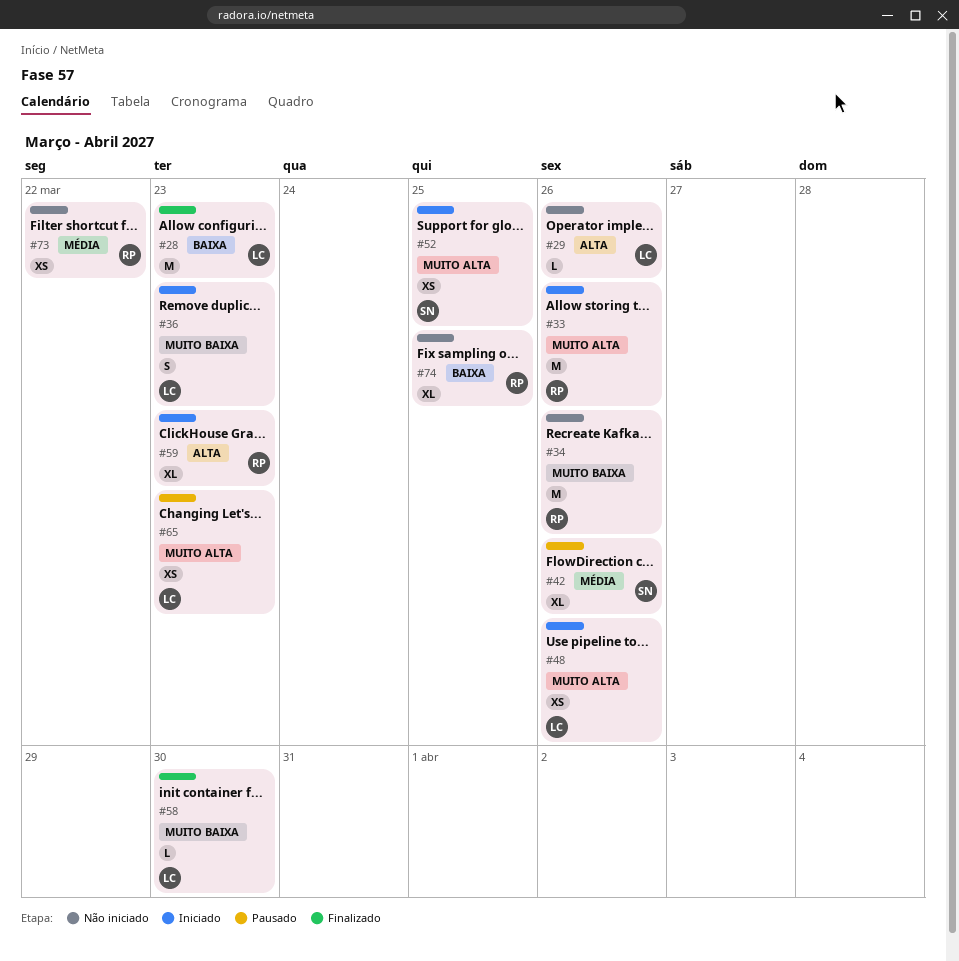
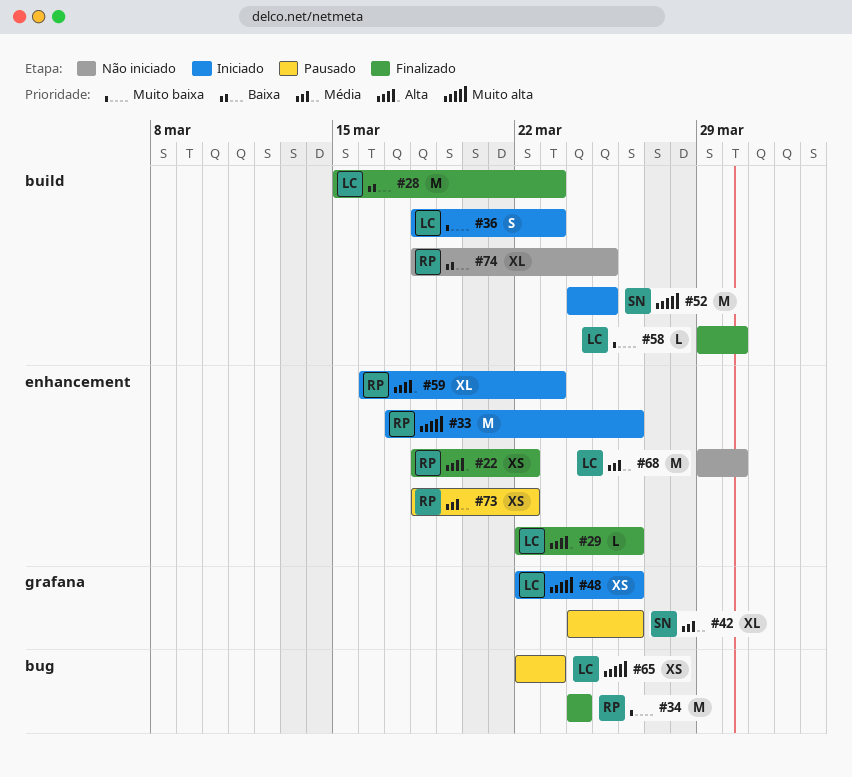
#22: none -> present
#29, status: Não iniciado -> Finalizado
#34, status: Não iniciado -> Finalizado
#34, due: Mar 26 -> Mar 24
#52, estimate: XS -> M
#68: none -> present
#73, status: Não iniciado -> Pausado

